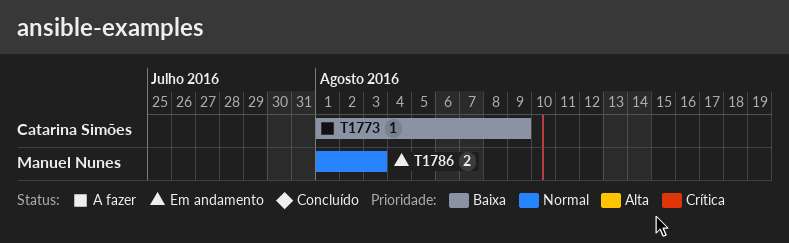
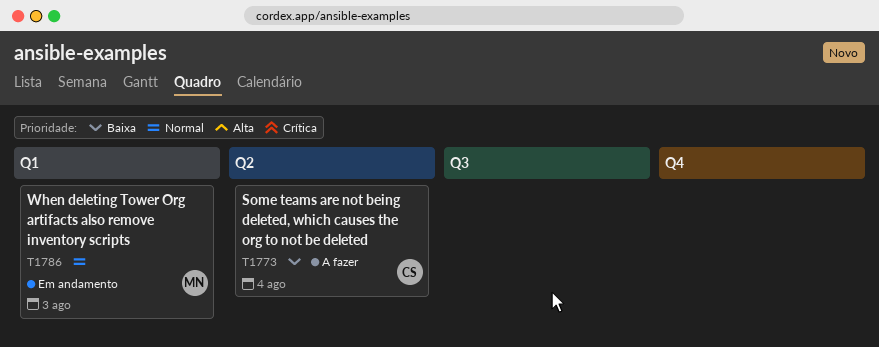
T1773, due: Aug 9 -> Aug 4

